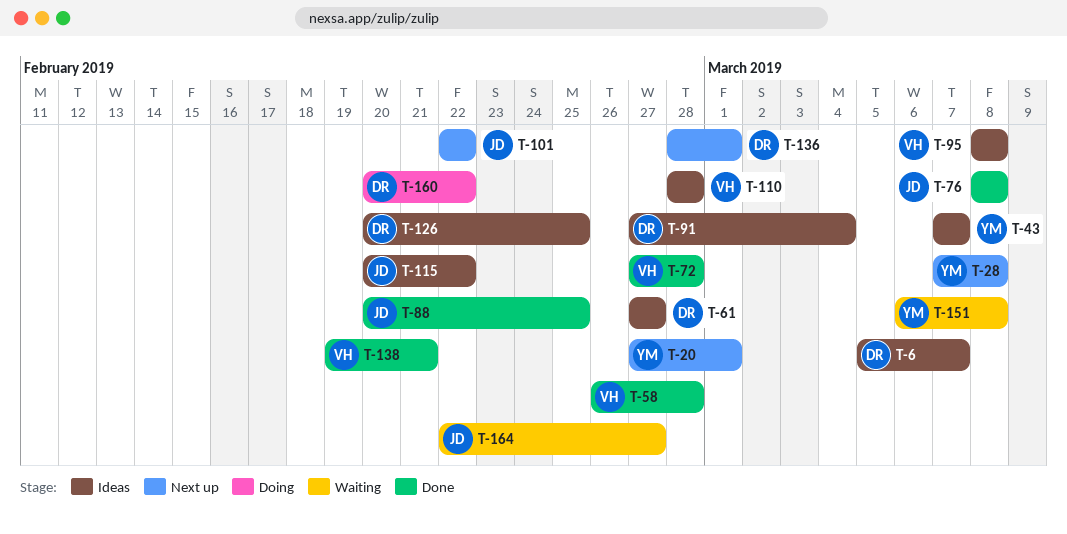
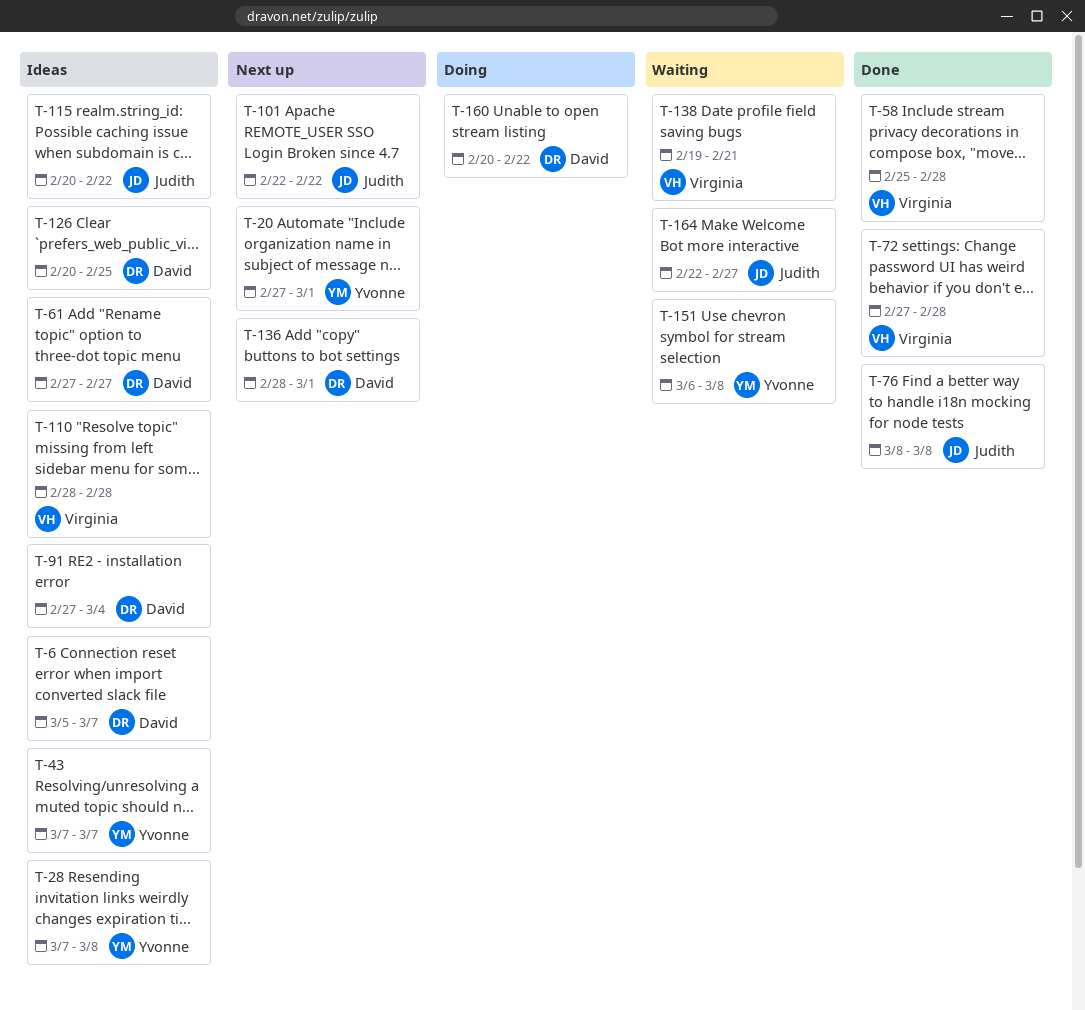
T-28, status: Next up -> Ideas
T-58, start: Feb 26 -> Feb 25
T-88: present -> none
T-95: present -> none
T-138, status: Done -> Waiting

